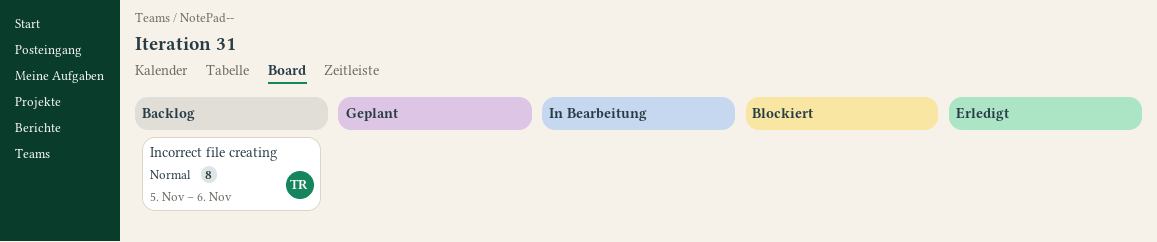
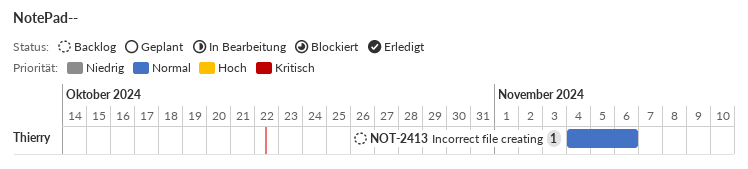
Incorrect file creating, estimate: 8 -> 1
Incorrect file creating, start: Nov 5 -> Nov 4

